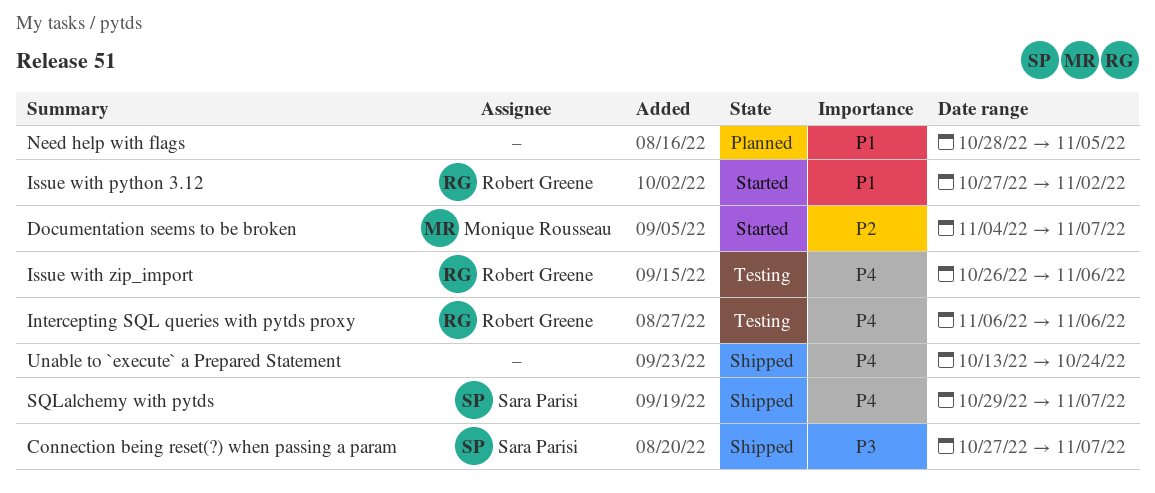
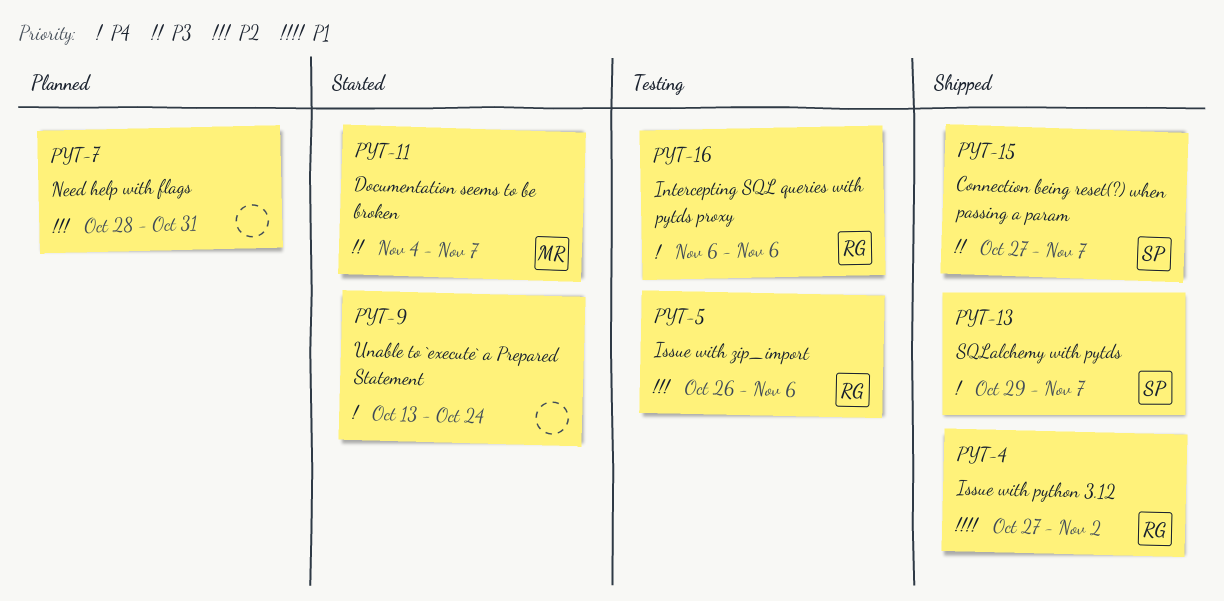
Documentation seems to be broken, priority: P2 -> P3
Issue with python 3.12, status: Started -> Shipped
Issue with zip_import, priority: P4 -> P2
Need help with flags, priority: P1 -> P2
Need help with flags, due: Nov 5 -> Oct 31
Unable to `execute` a Prepared Statement, status: Shipped -> Started

